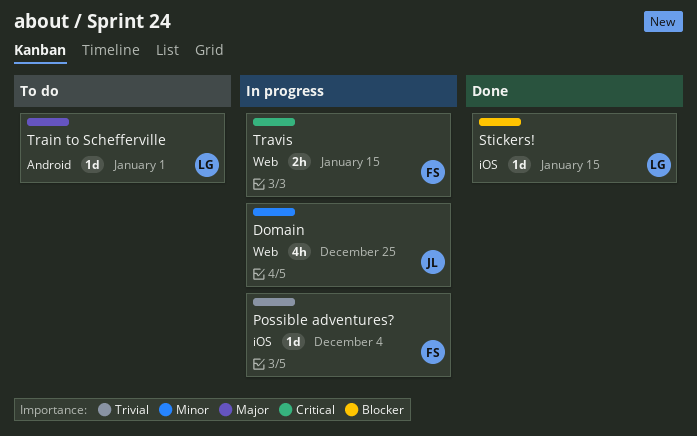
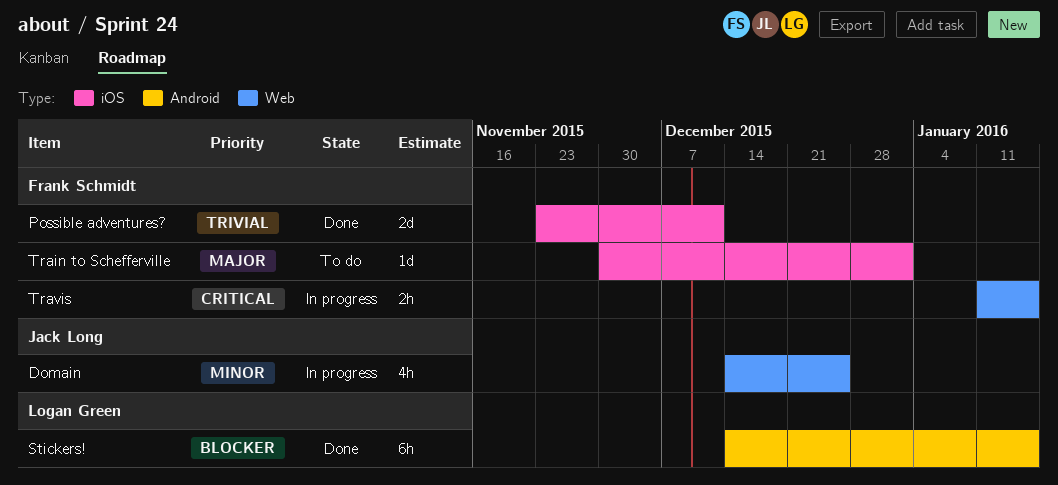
Possible adventures?, status: In progress -> Done
Possible adventures?, estimate: 1d -> 2d
Possible adventures?, due: Dec 4 -> Dec 11
Stickers!, label: iOS -> Android
Stickers!, estimate: 1d -> 6h
Train to Schefferville, owner: Logan Green -> Frank Schmidt
Train to Schefferville, label: Android -> iOS

